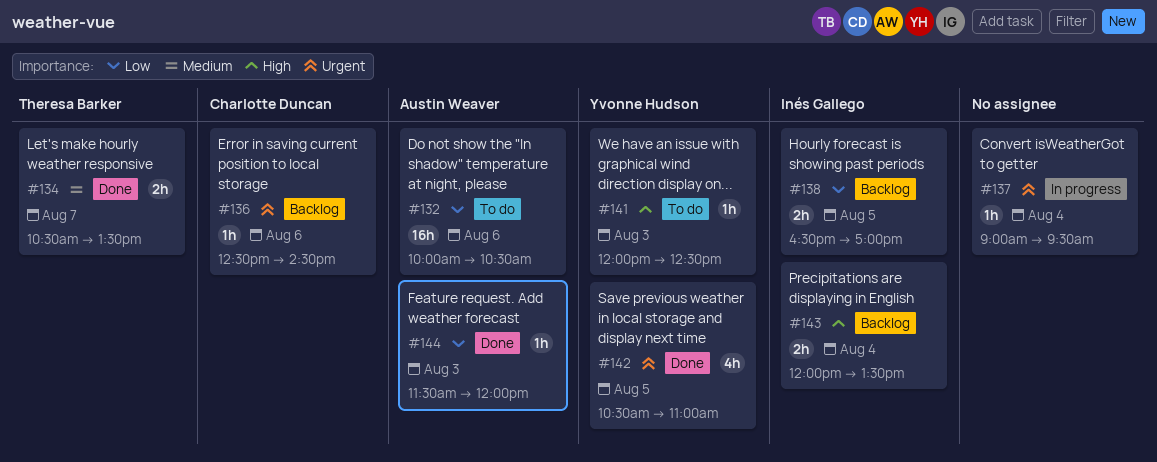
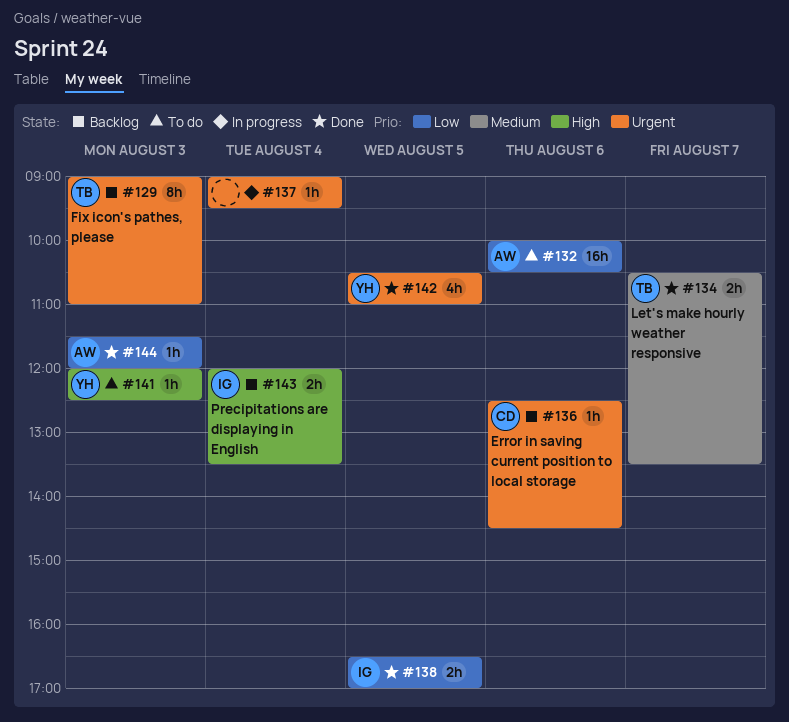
#129: none -> present
#138, status: Backlog -> Done

